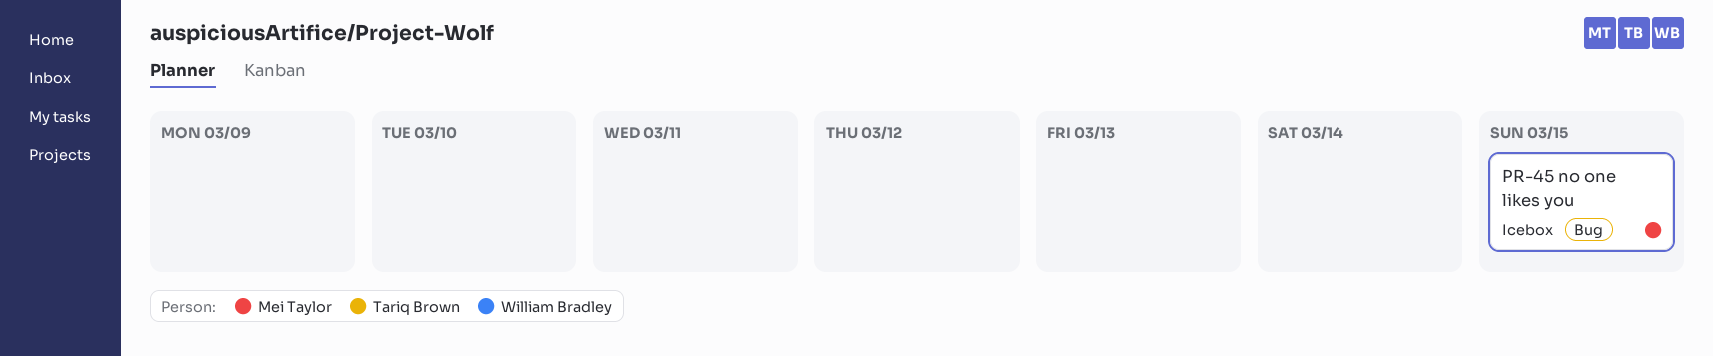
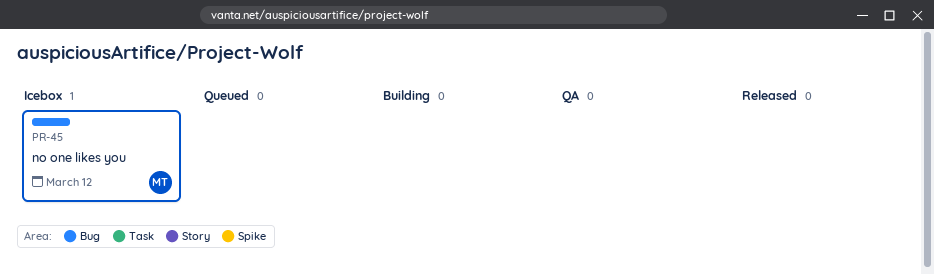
PR-45, due: Mar 15 -> Mar 12

